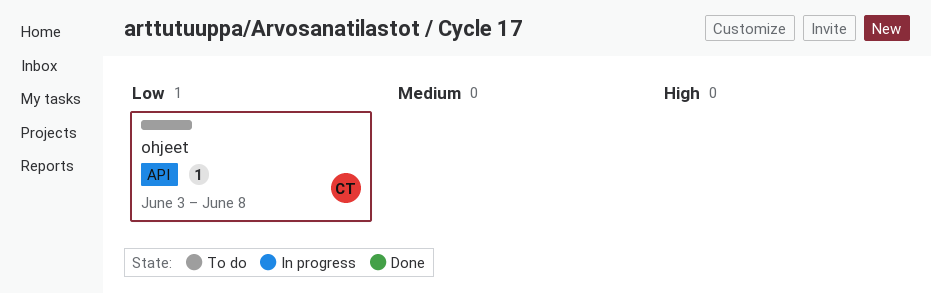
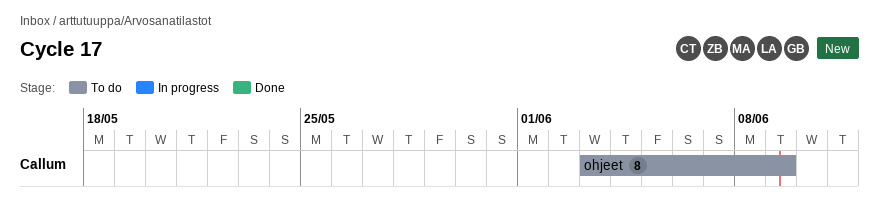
ohjeet, estimate: 1 -> 8
ohjeet, due: Jun 8 -> Jun 9

